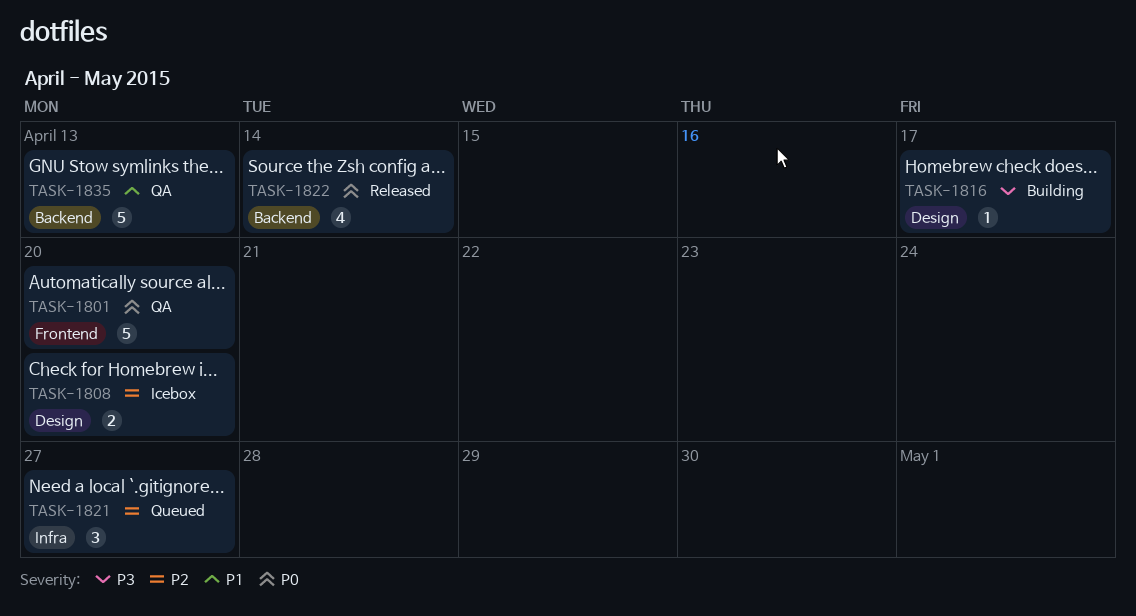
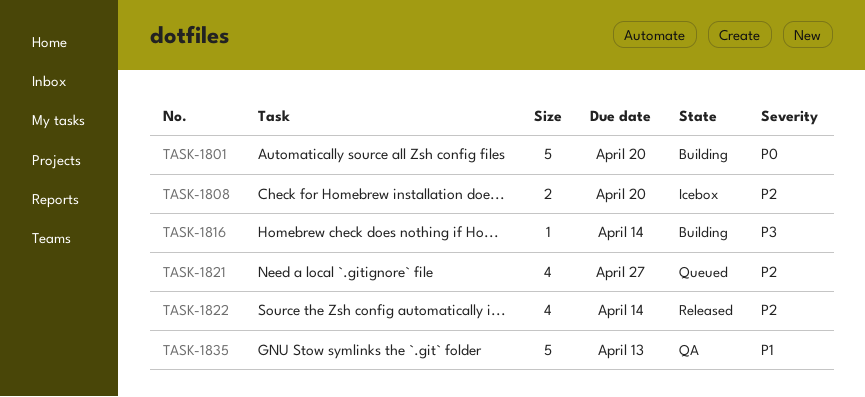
TASK-1801, status: QA -> Building
TASK-1816, due: Apr 17 -> Apr 14
TASK-1821, estimate: 3 -> 4
TASK-1822, priority: P0 -> P2

